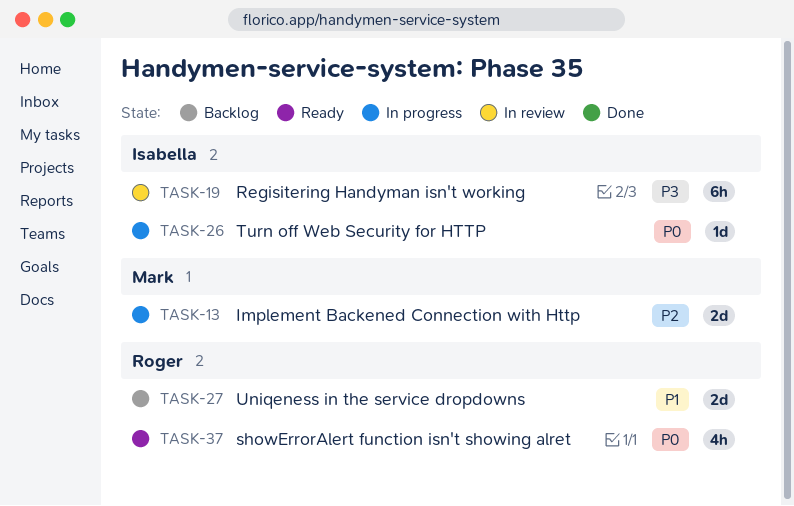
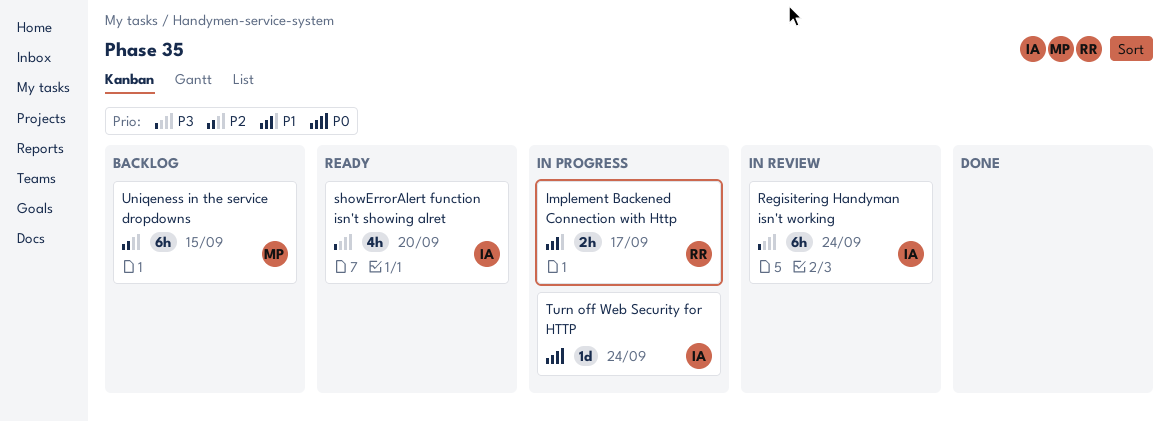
Implement Backened Connection with Http, owner: Mark -> Roger
Implement Backened Connection with Http, priority: P2 -> P1
Implement Backened Connection with Http, estimate: 2d -> 2h
showErrorAlert function isn't showing alret, owner: Roger -> Isabella
showErrorAlert function isn't showing alret, priority: P0 -> P3
Uniqeness in the service dropdowns, owner: Roger -> Mark
Uniqeness in the service dropdowns, priority: P1 -> P2
Uniqeness in the service dropdowns, estimate: 2d -> 6h

